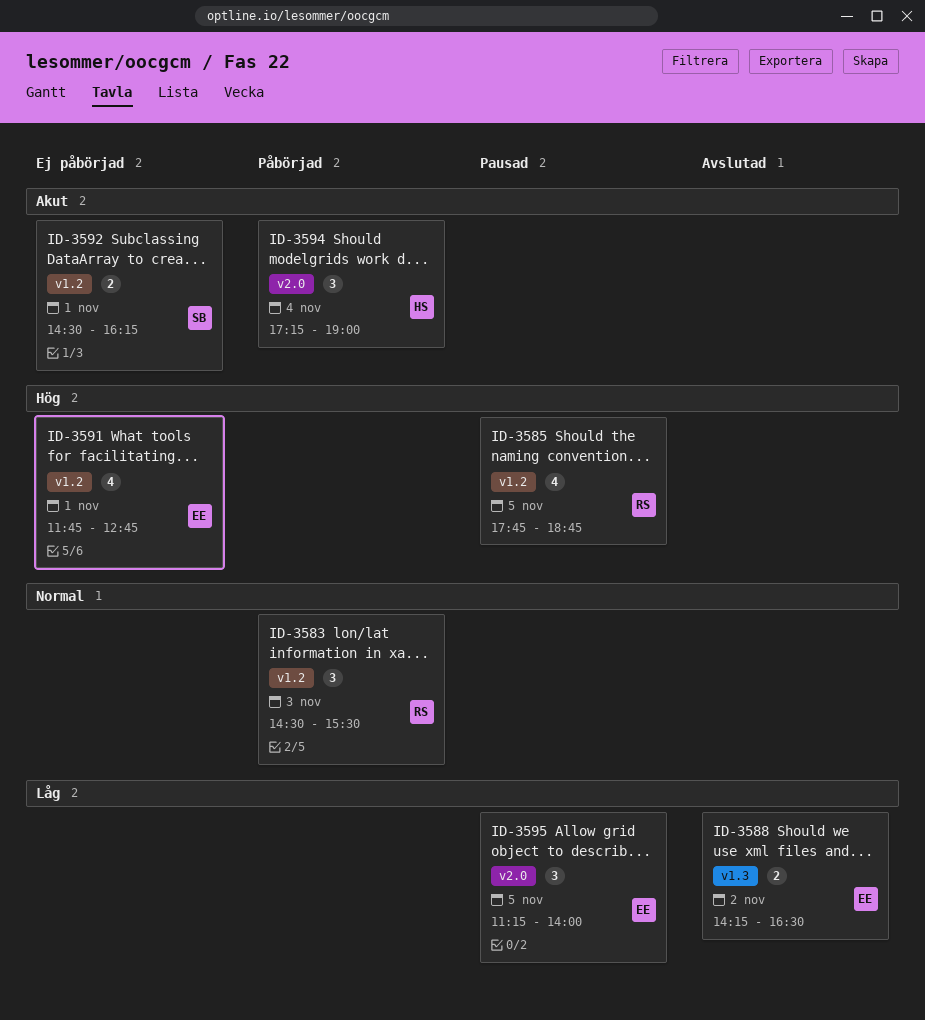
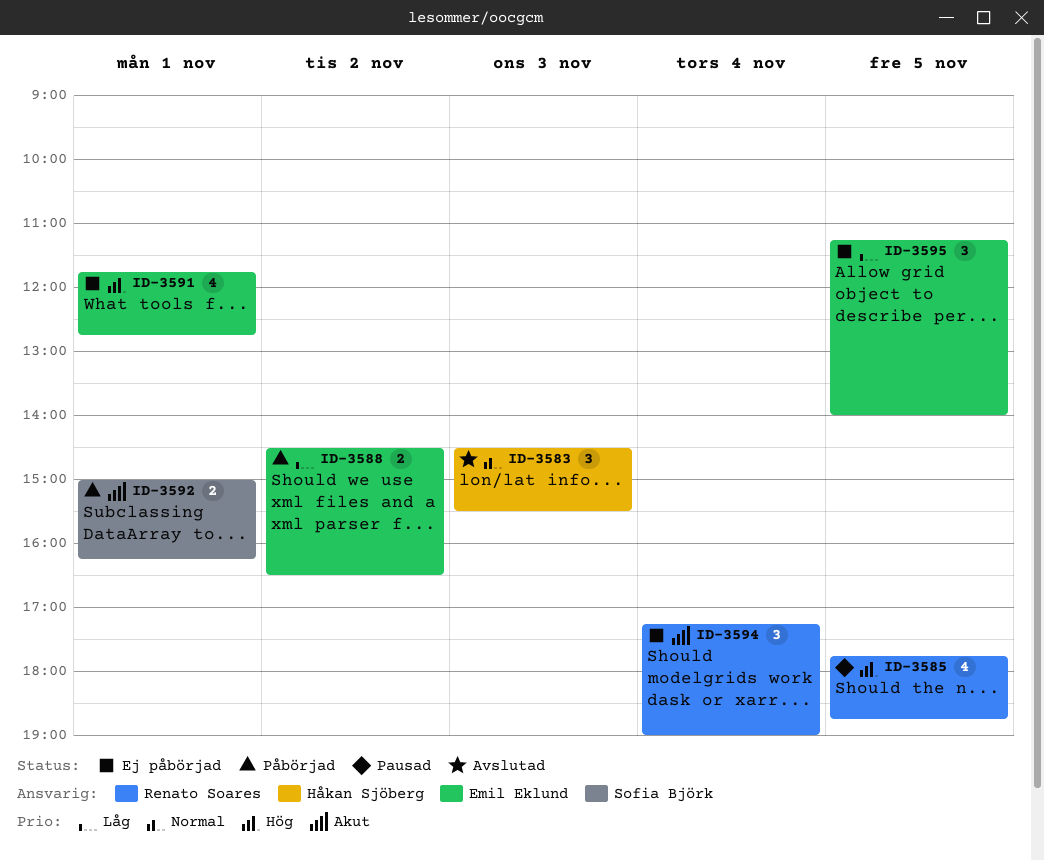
ID-3583, status: Påbörjad -> Avslutad
ID-3583, owner: Renato Soares -> Håkan Sjöberg
ID-3588, status: Avslutad -> Påbörjad
ID-3588, begins: 14:15 -> 14:30
ID-3592, status: Ej påbörjad -> Påbörjad
ID-3592, begins: 14:30 -> 15:00
ID-3594, status: Påbörjad -> Ej påbörjad
ID-3594, owner: Håkan Sjöberg -> Renato Soares
ID-3595, status: Pausad -> Ej påbörjad

